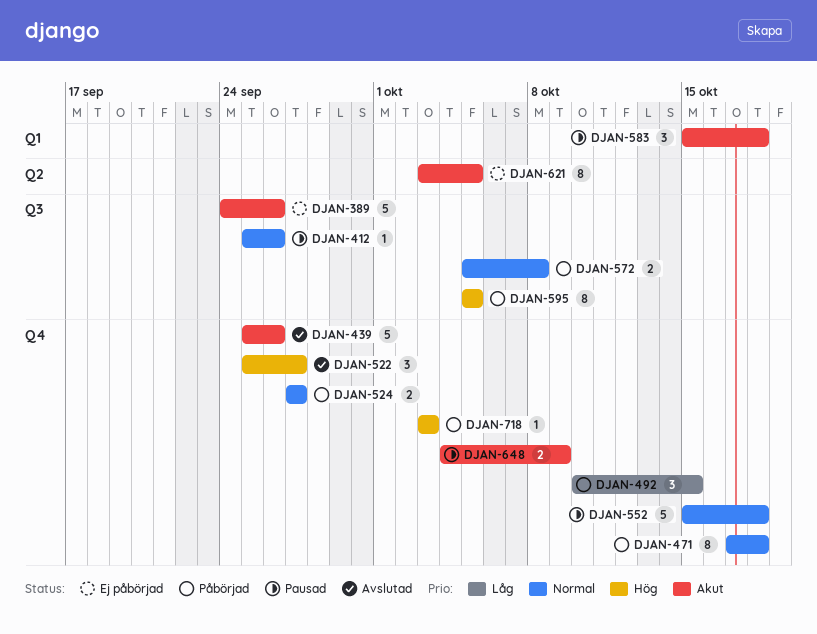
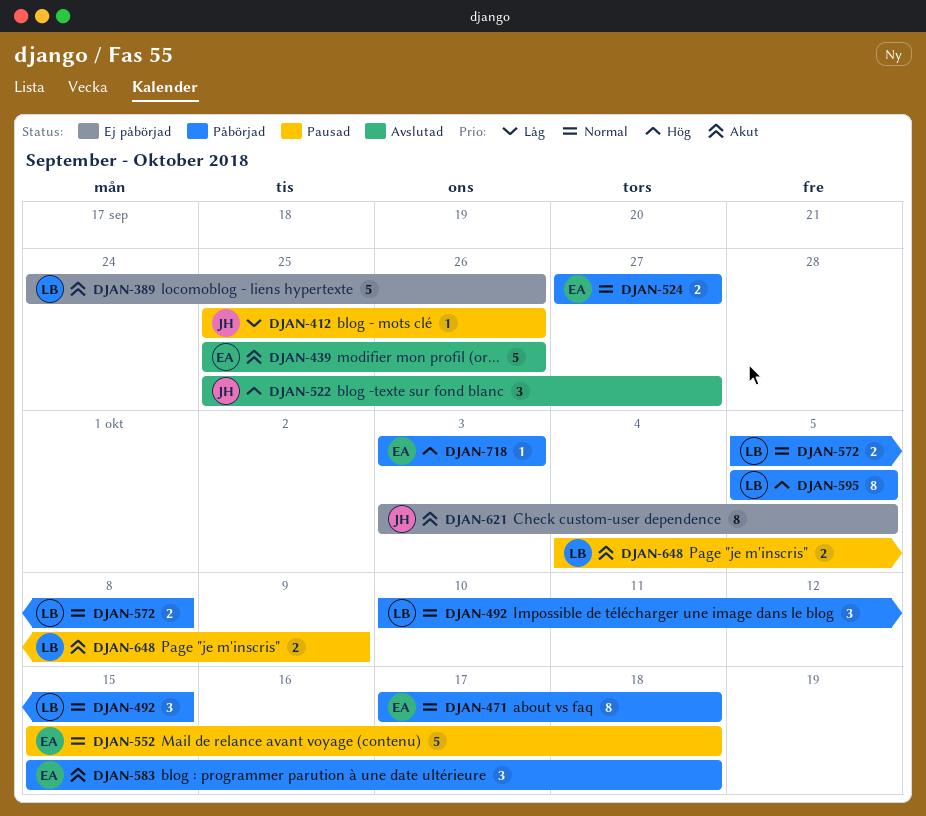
DJAN-412, priority: Normal -> Låg
DJAN-492, priority: Låg -> Normal
DJAN-583, status: Pausad -> Påbörjad

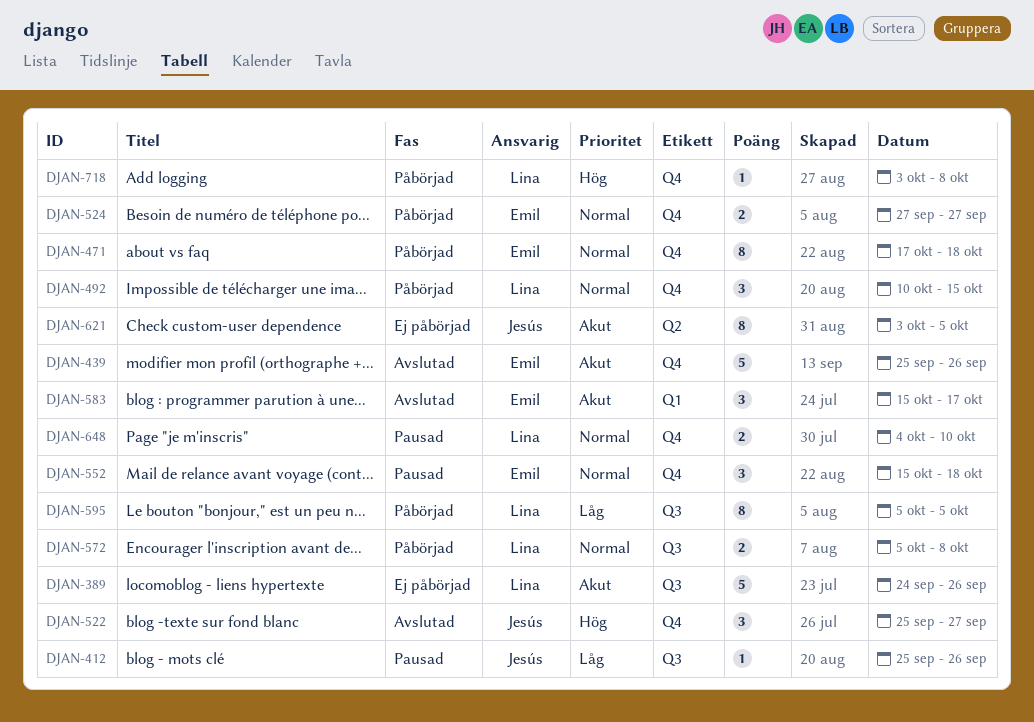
DJAN-552, estimate: 5 -> 3
DJAN-583, status: Påbörjad -> Avslutad
DJAN-583, due: Oct 18 -> Oct 17
DJAN-595, priority: Hög -> Låg
DJAN-648, priority: Akut -> Normal
DJAN-648, due: Oct 9 -> Oct 10
DJAN-718, owner: Emil -> Lina
DJAN-718, due: Oct 3 -> Oct 8

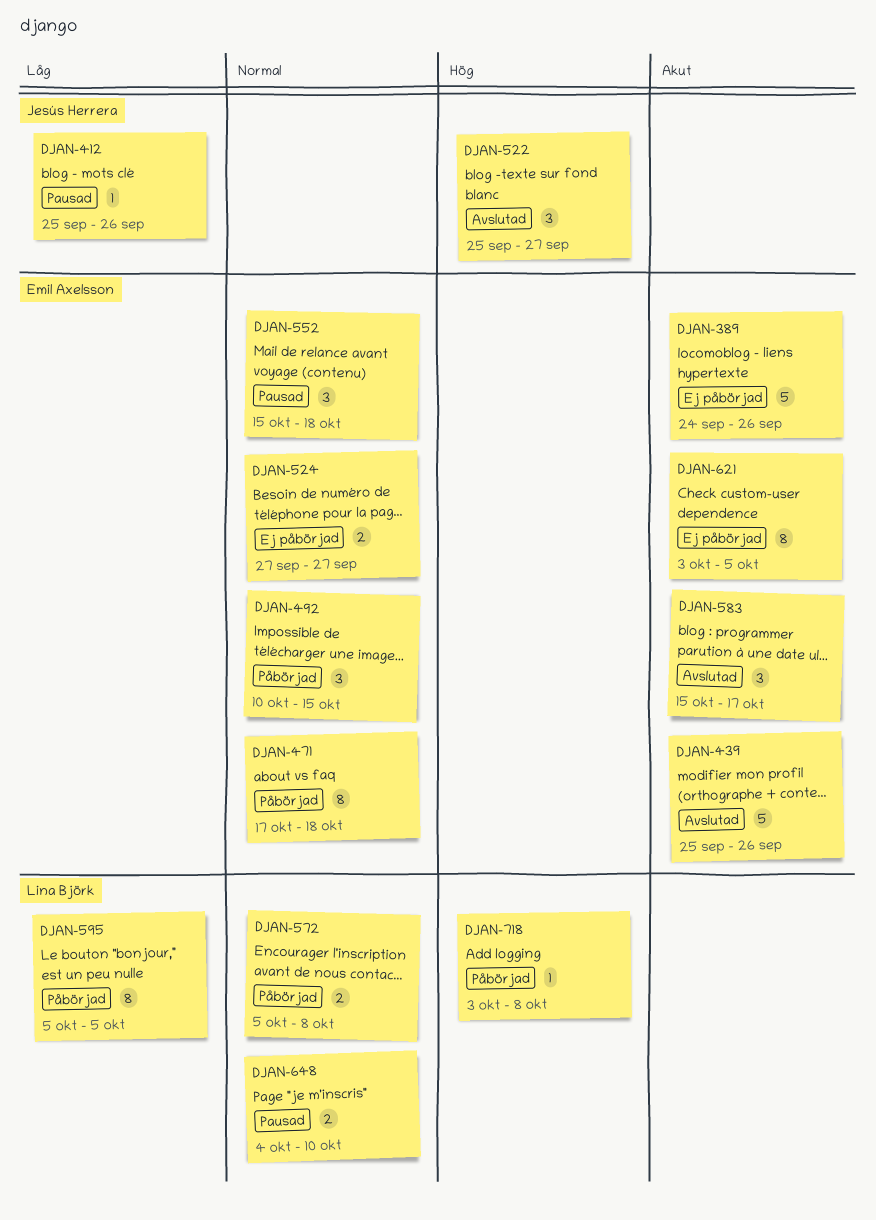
DJAN-389, owner: Lina Björk -> Emil Axelsson
DJAN-492, owner: Lina Björk -> Emil Axelsson
DJAN-524, status: Påbörjad -> Ej påbörjad
DJAN-621, owner: Jesús Herrera -> Emil Axelsson

